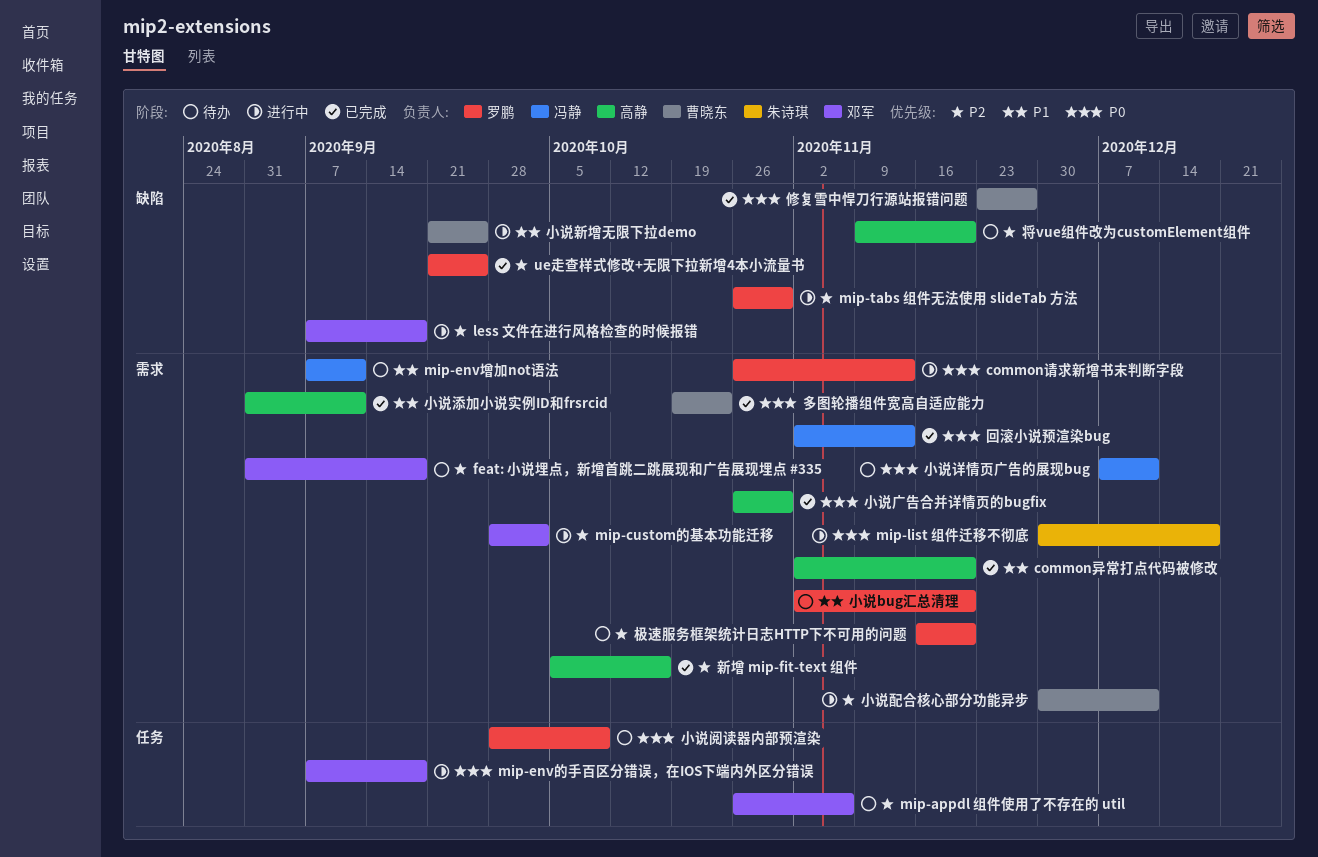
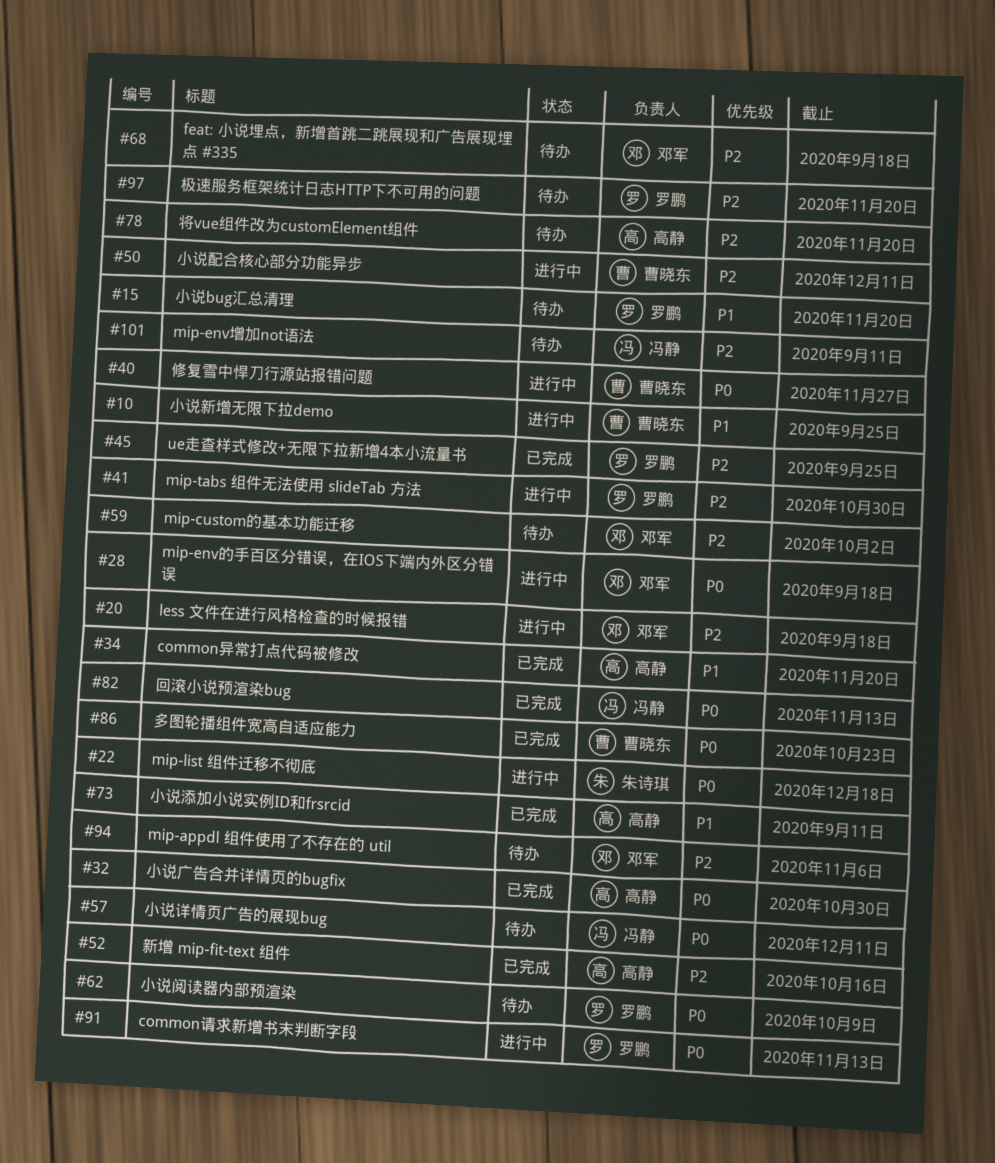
mip-custom的基本功能迁移, status: 进行中 -> 待办
mip-env增加not语法, priority: P1 -> P2
修复雪中悍刀行源站报错问题, status: 已完成 -> 进行中

